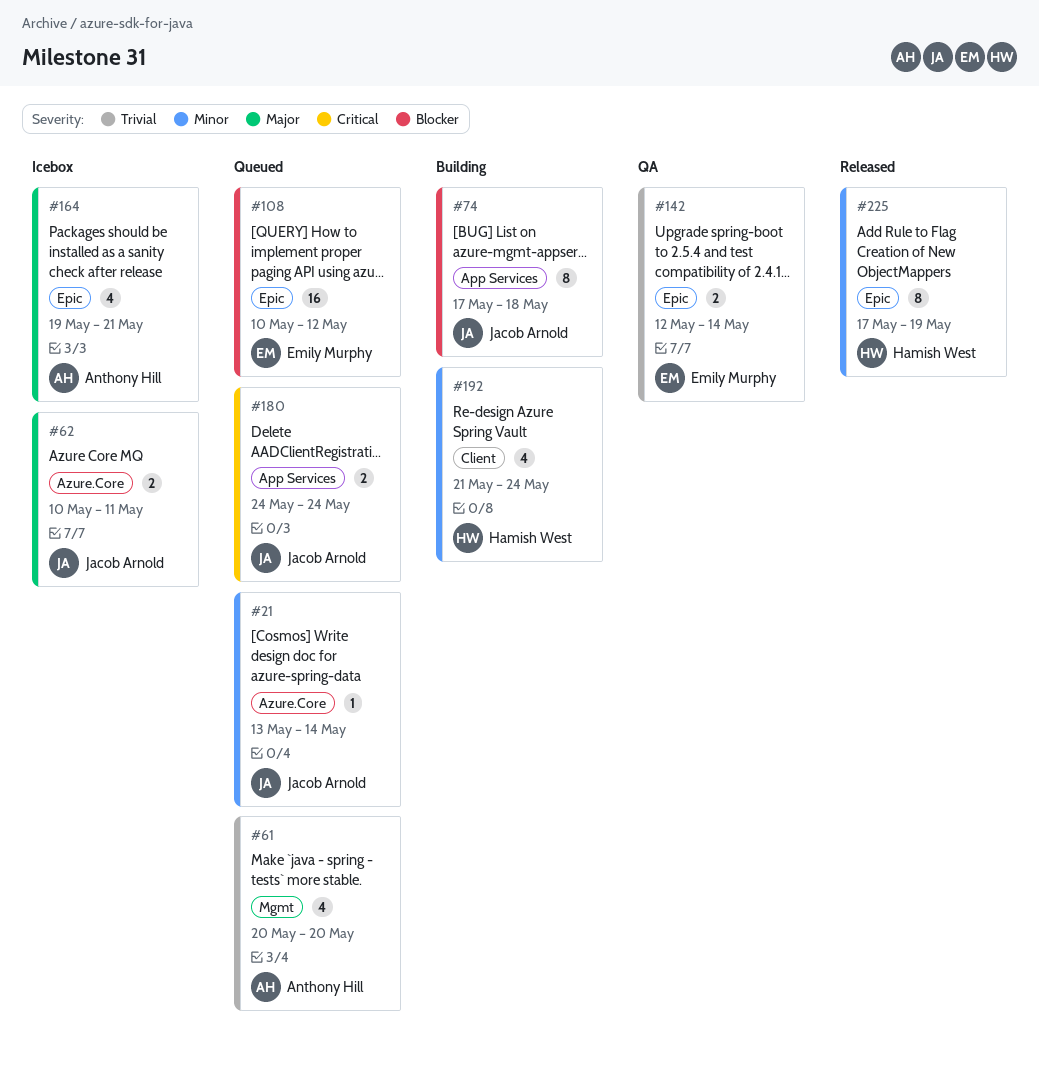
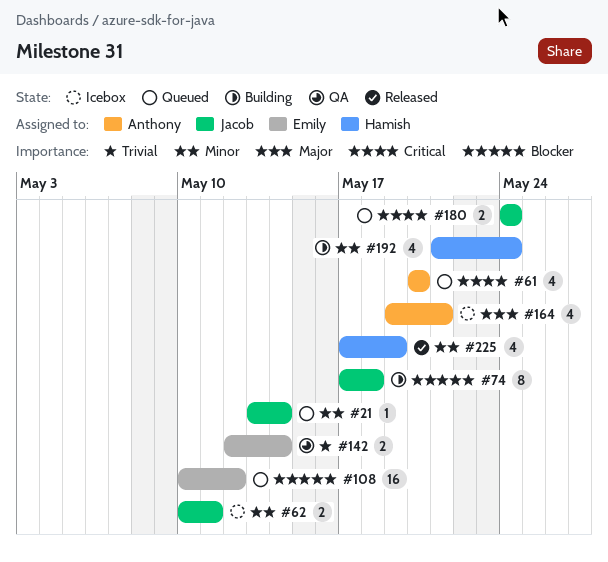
#61, priority: Trivial -> Critical
#62, priority: Major -> Minor
#225, estimate: 8 -> 4

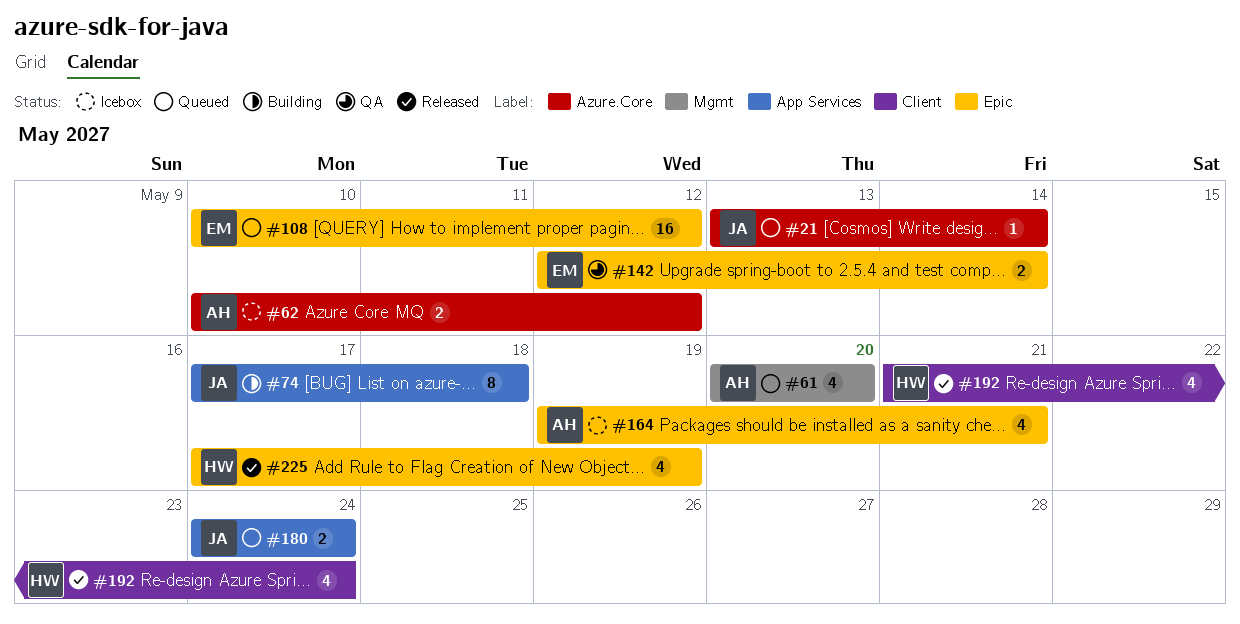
#62, owner: Jacob -> Anthony
#62, due: May 11 -> May 12
#192, status: Building -> Released

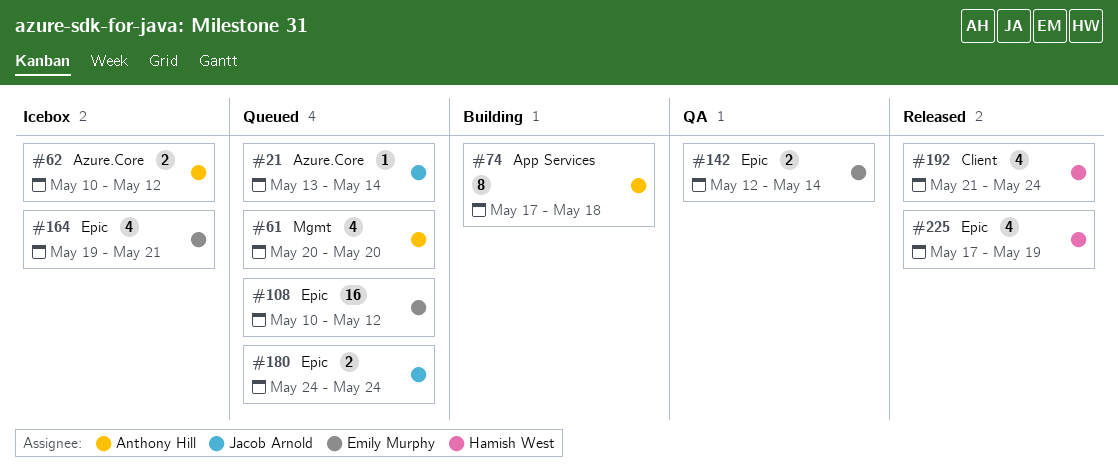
#74, owner: Jacob Arnold -> Anthony Hill
#164, owner: Anthony Hill -> Emily Murphy
#180, label: App Services -> Epic

